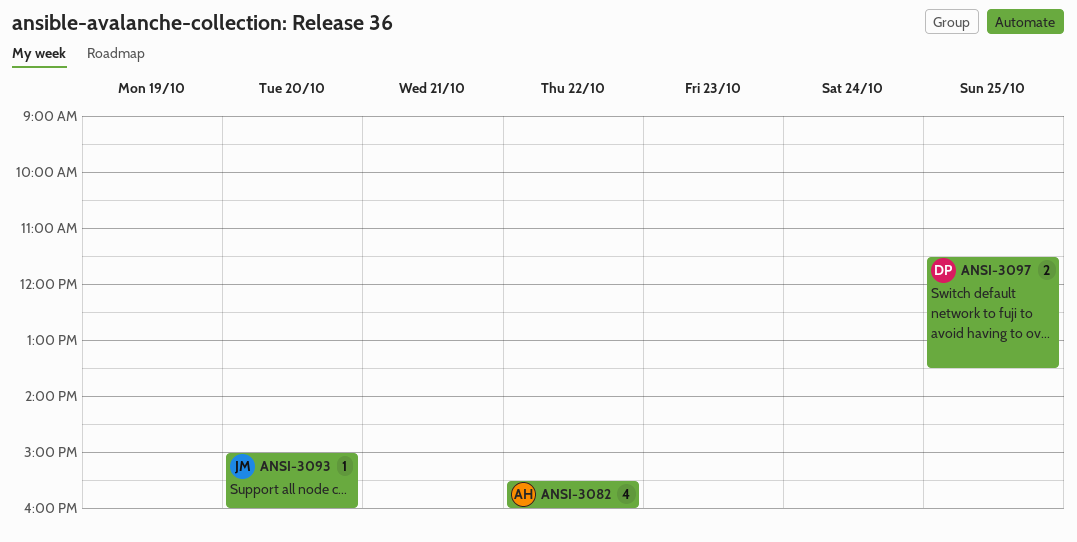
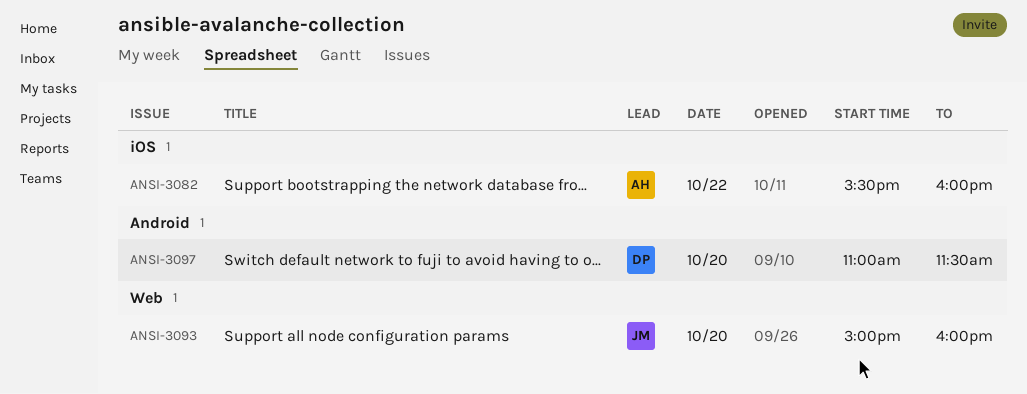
ANSI-3097, day: Oct 25 -> Oct 20
ANSI-3097, begins: 11:30 -> 11:00
ANSI-3097, ends: 13:30 -> 11:30

